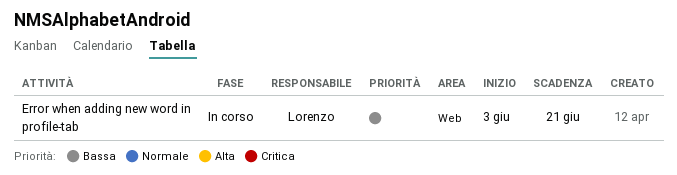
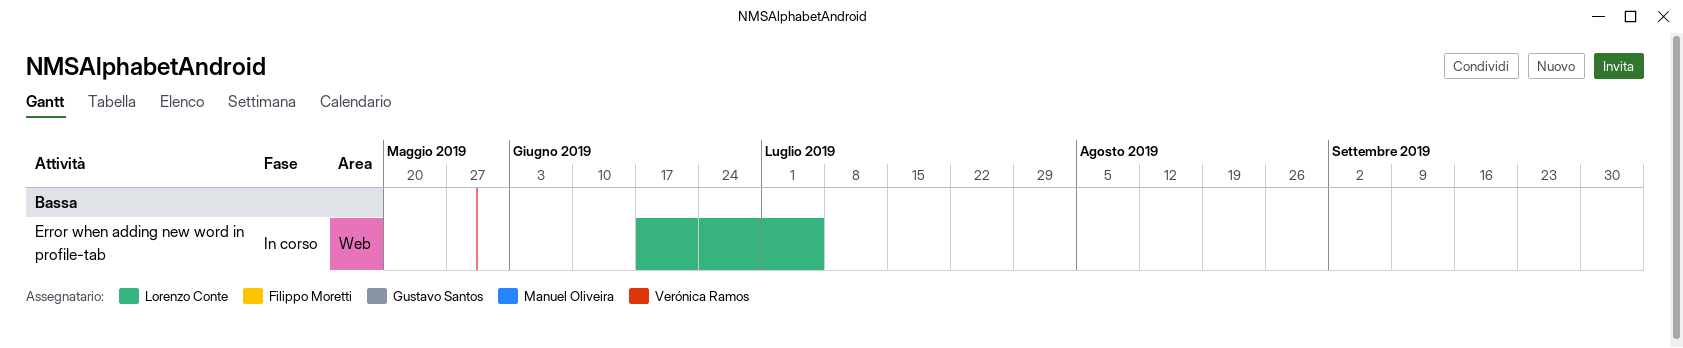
Error when adding new word in profile-tab, start: Jun 3 -> Jun 17
Error when adding new word in profile-tab, due: Jun 21 -> Jul 5

